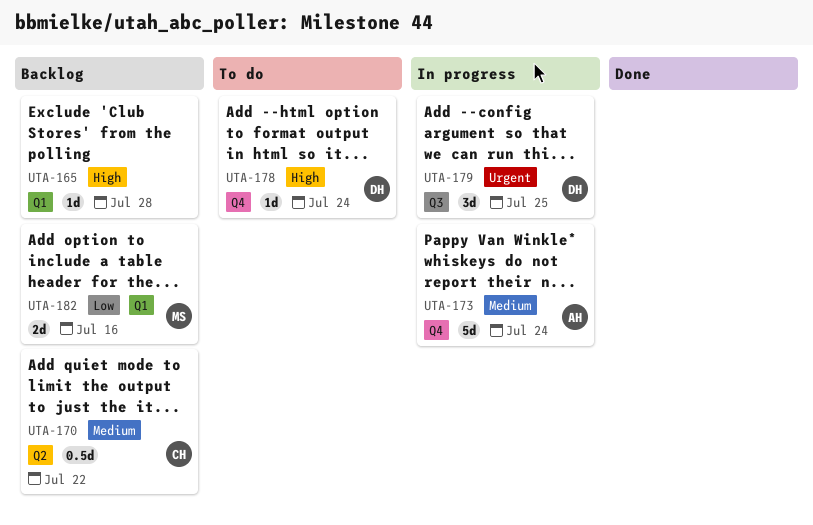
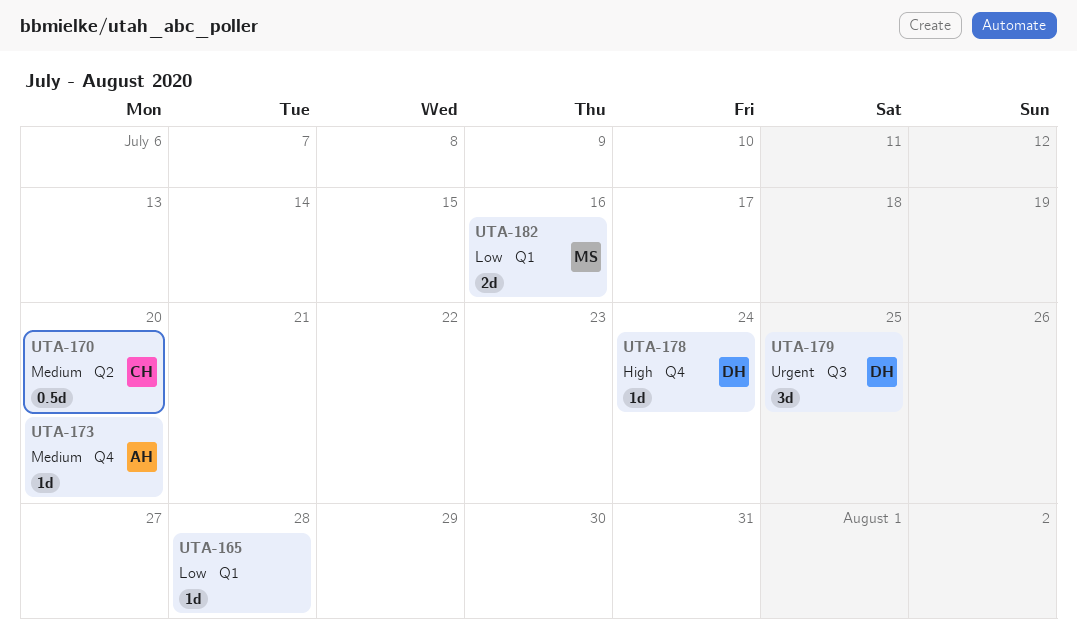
UTA-165, priority: High -> Low
UTA-170, due: Jul 22 -> Jul 20
UTA-173, estimate: 5d -> 1d
UTA-173, due: Jul 24 -> Jul 20

